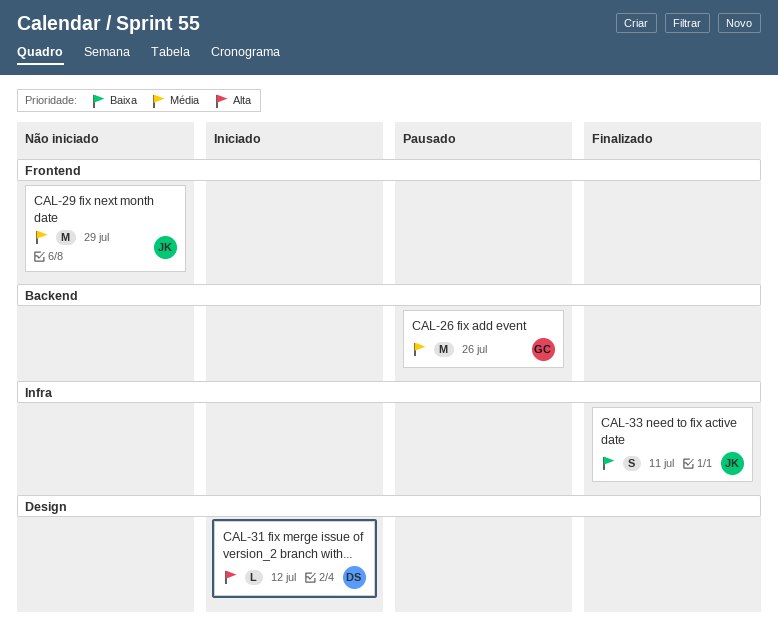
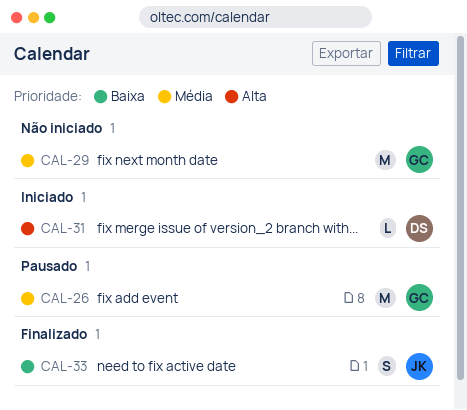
CAL-29, owner: JK -> GC

